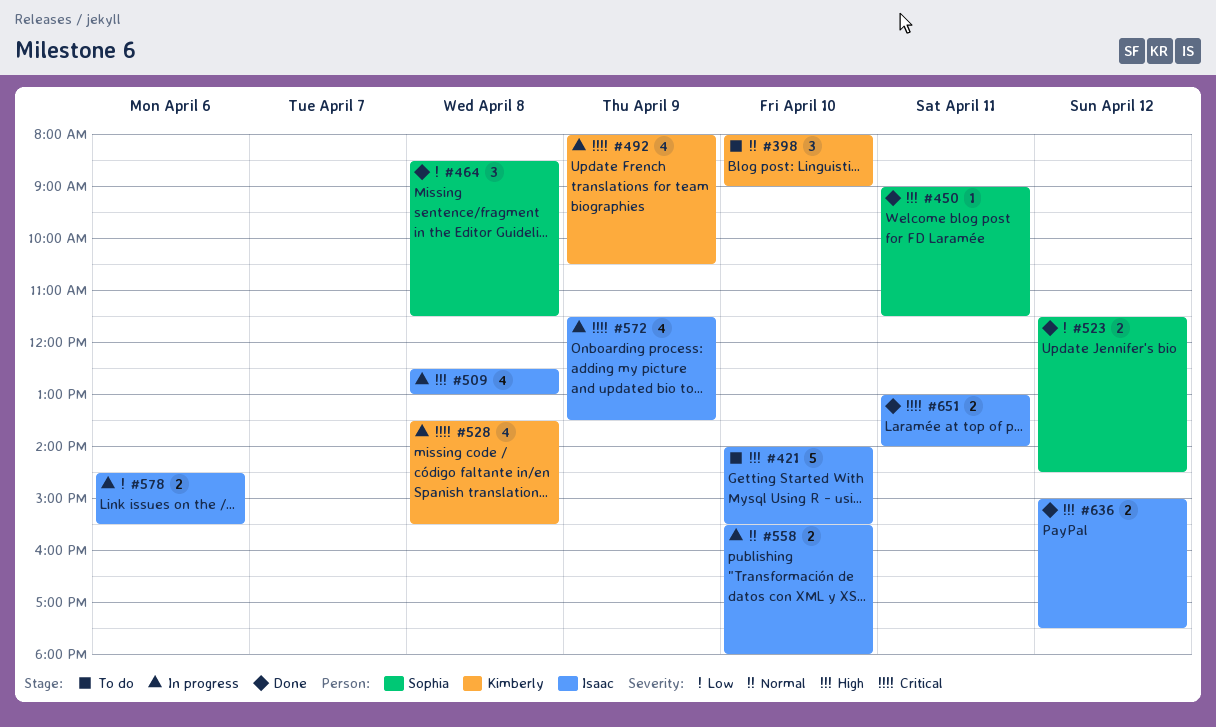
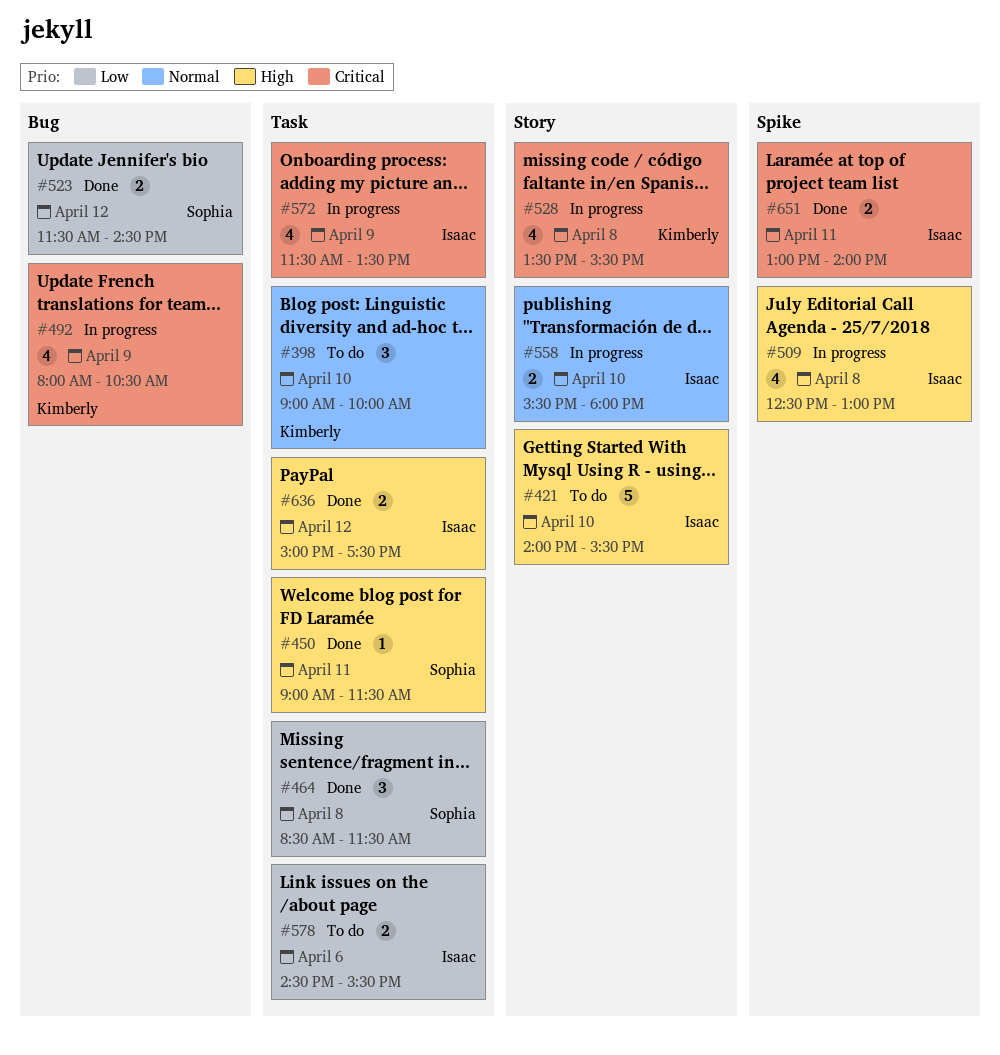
#398, begins: 08:00 -> 09:00
#398, ends: 09:00 -> 10:00
#578, status: In progress -> To do

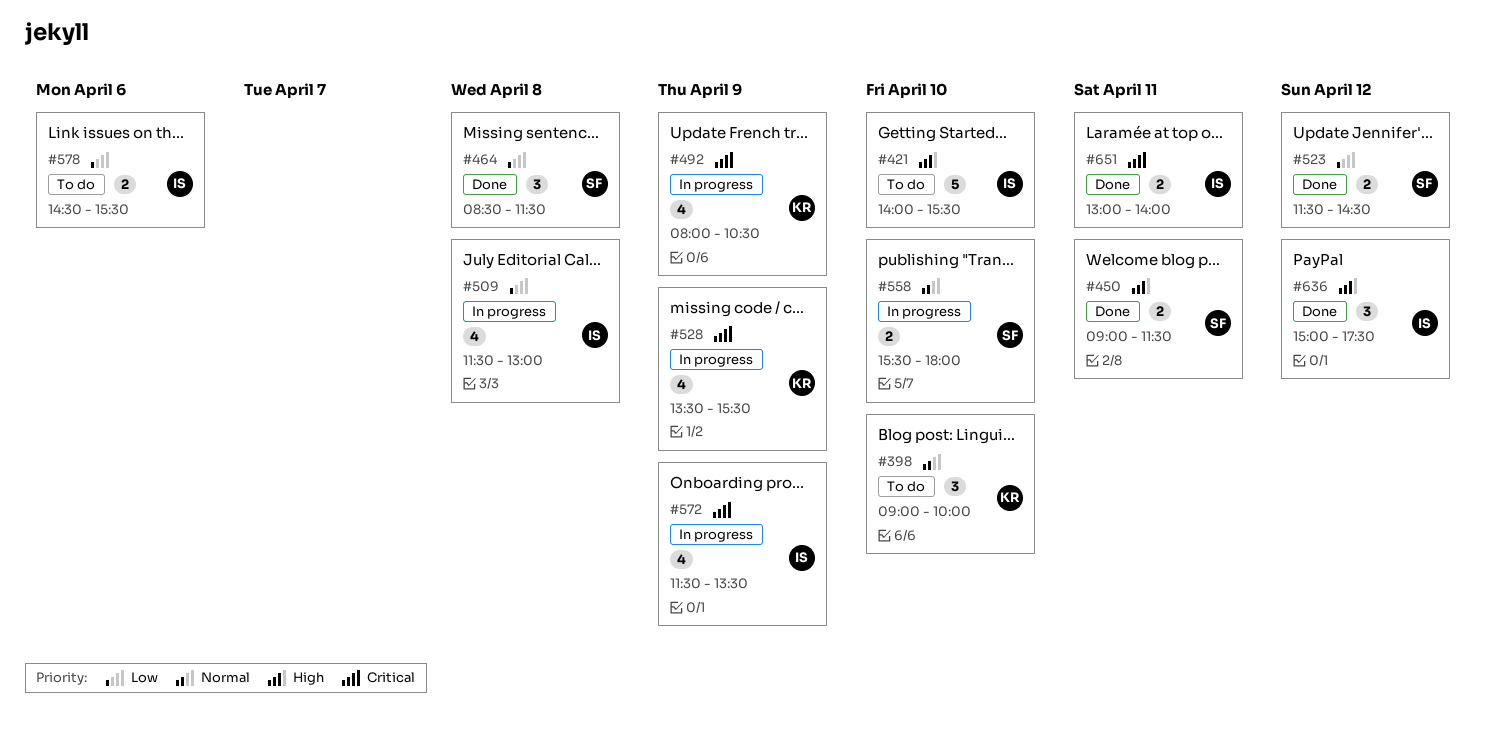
#450, estimate: 1 -> 2
#509, priority: High -> Low
#509, begins: 12:30 -> 11:30
#528, day: Apr 8 -> Apr 9
#558, owner: Isaac -> Sophia
#636, estimate: 2 -> 3

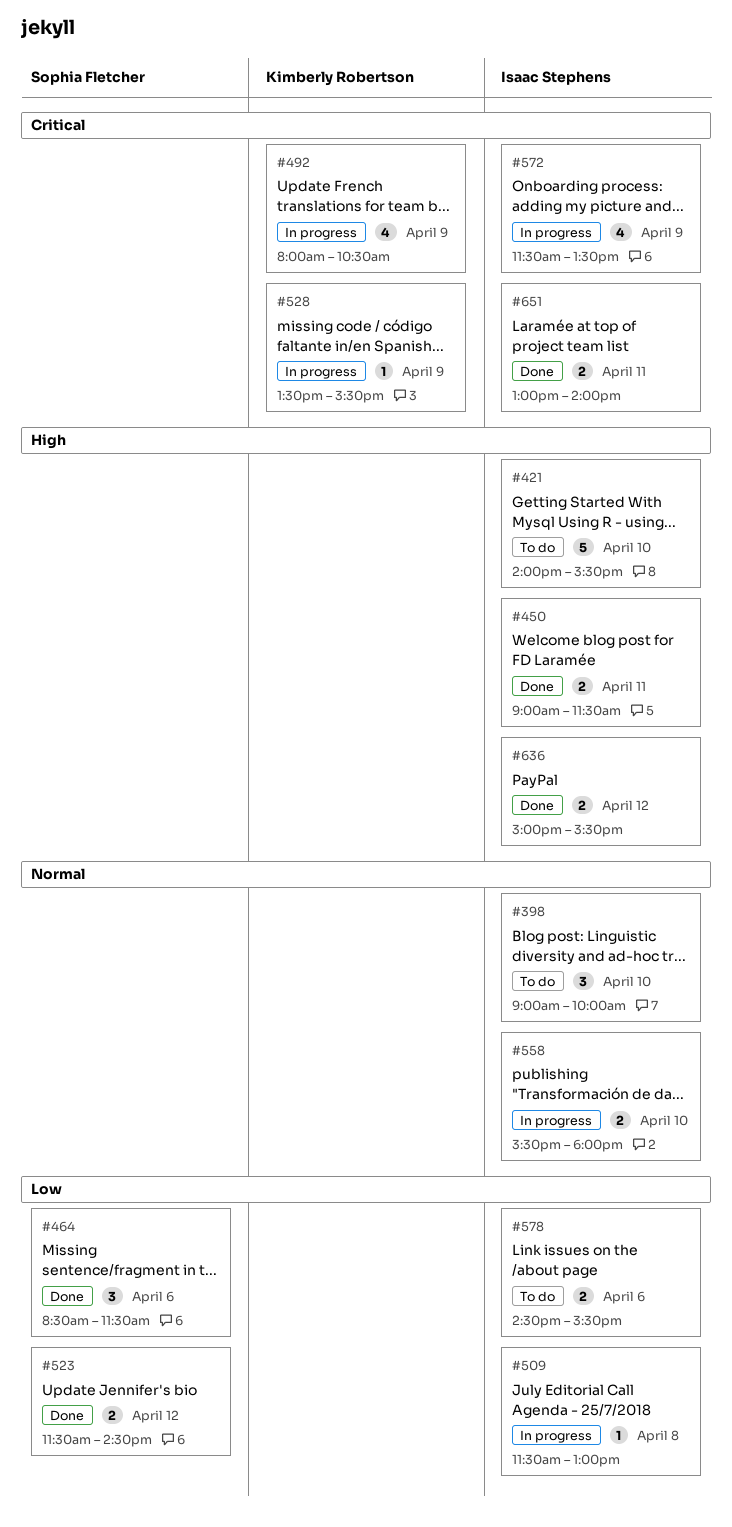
#398, owner: Kimberly Robertson -> Isaac Stephens
#450, owner: Sophia Fletcher -> Isaac Stephens
#464, day: Apr 8 -> Apr 6
#509, estimate: 4 -> 1
#528, estimate: 4 -> 1
#558, owner: Sophia Fletcher -> Isaac Stephens
#636, estimate: 3 -> 2
#636, ends: 17:30 -> 15:30

